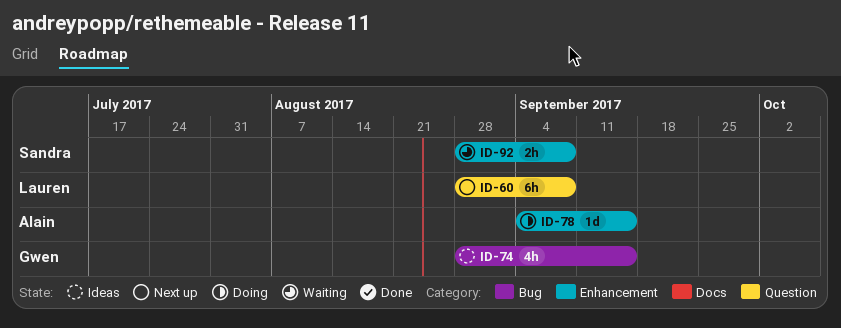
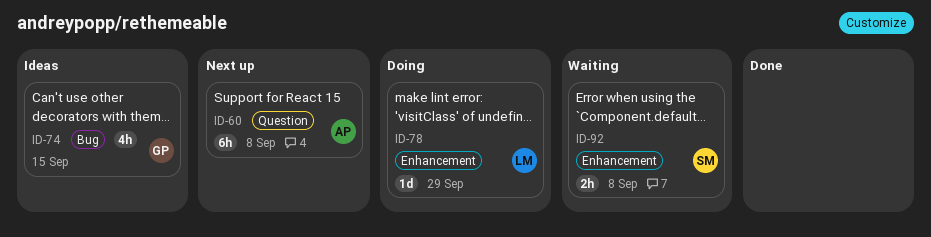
ID-60, owner: Lauren -> Alain
ID-78, owner: Alain -> Lauren
ID-78, due: Sep 15 -> Sep 29

